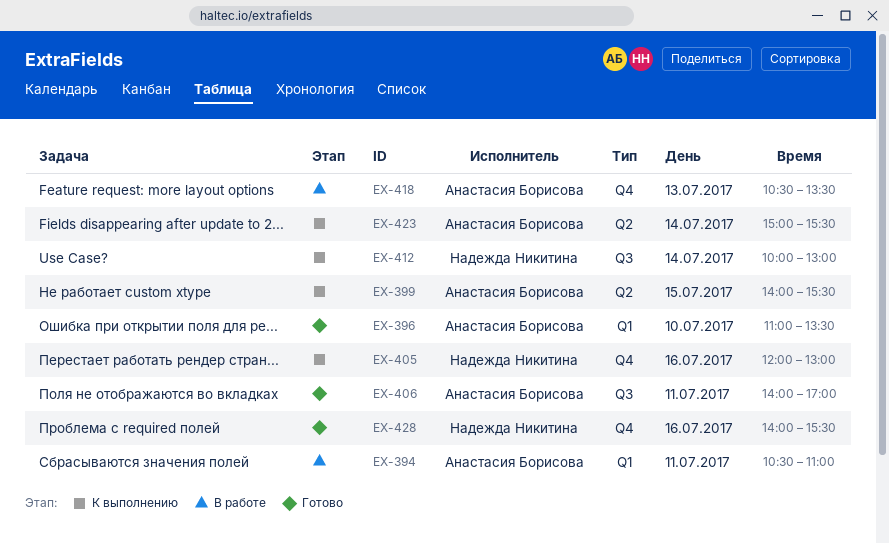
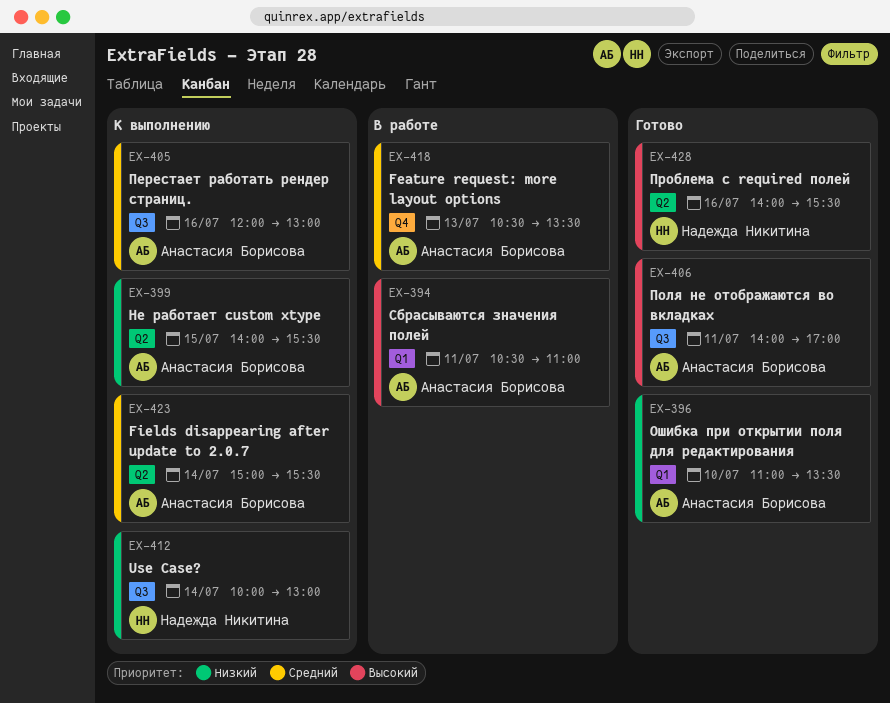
EX-405, owner: Надежда Никитина -> Анастасия Борисова
EX-405, label: Q4 -> Q3
EX-428, label: Q4 -> Q2

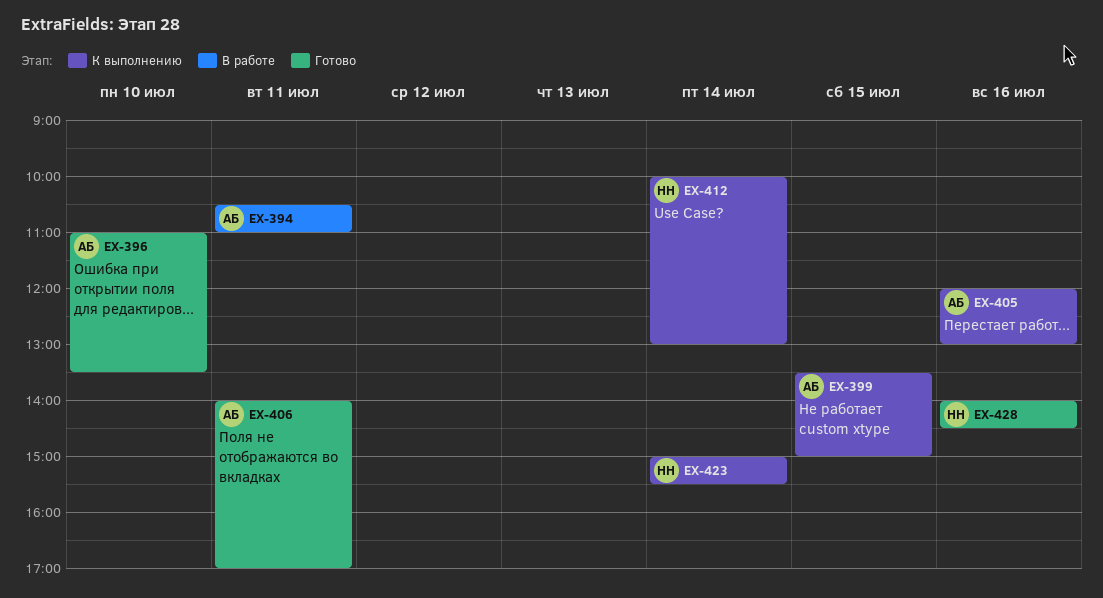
EX-399, begins: 14:00 -> 13:30
EX-399, ends: 15:30 -> 15:00
EX-418: present -> none
EX-423, owner: Анастасия Борисова -> Надежда Никитина
EX-428, ends: 15:30 -> 14:30

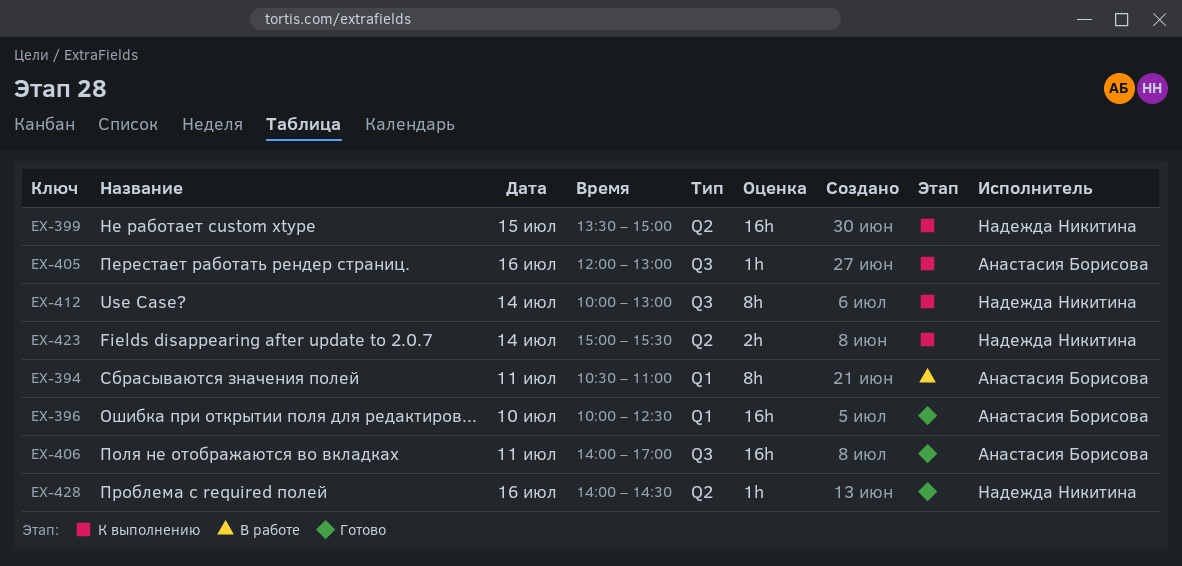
EX-396, begins: 11:00 -> 10:00
EX-396, ends: 13:30 -> 12:30
EX-399, owner: Анастасия Борисова -> Надежда Никитина

